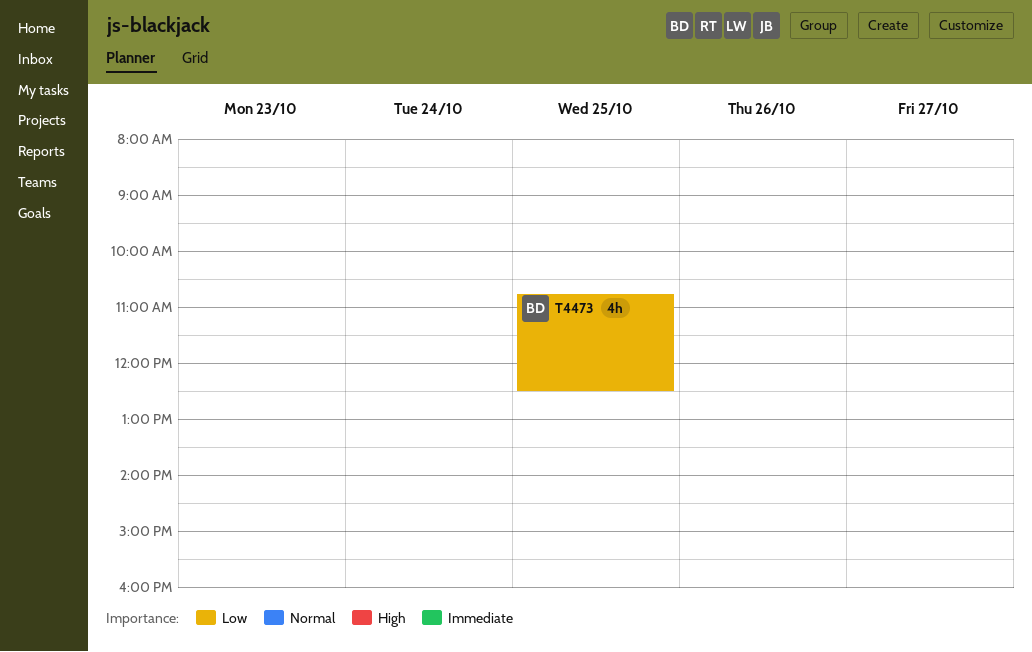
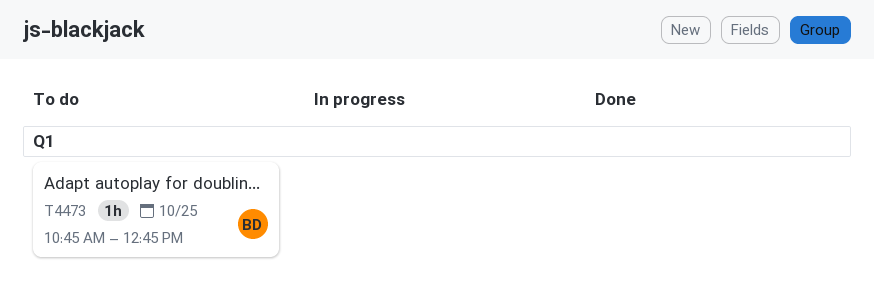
T4473, estimate: 4h -> 1h
T4473, ends: 12:30 -> 12:45

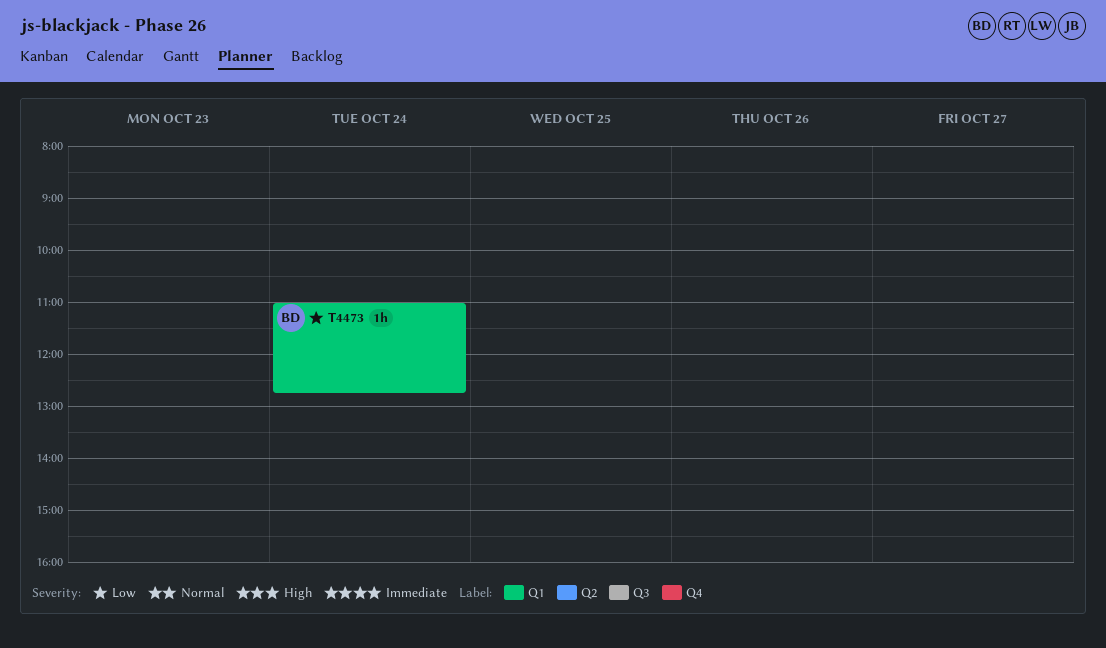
T4473, day: Oct 25 -> Oct 24
T4473, begins: 10:45 -> 11:00

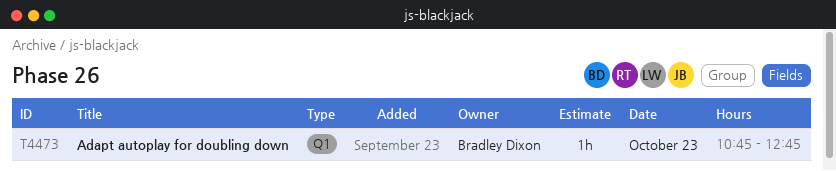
T4473, day: Oct 24 -> Oct 23
T4473, begins: 11:00 -> 10:45

